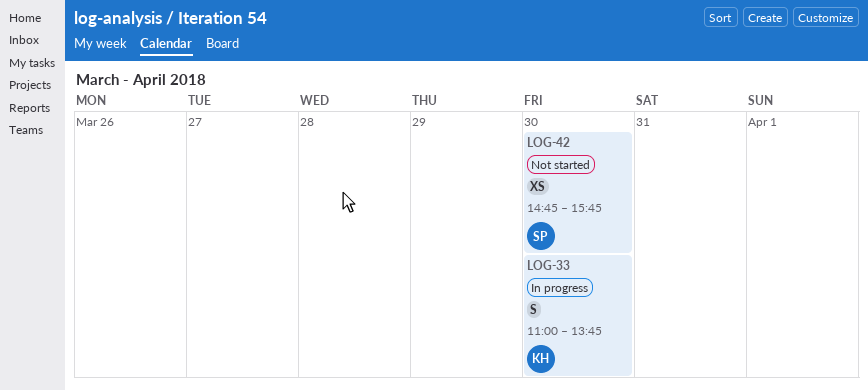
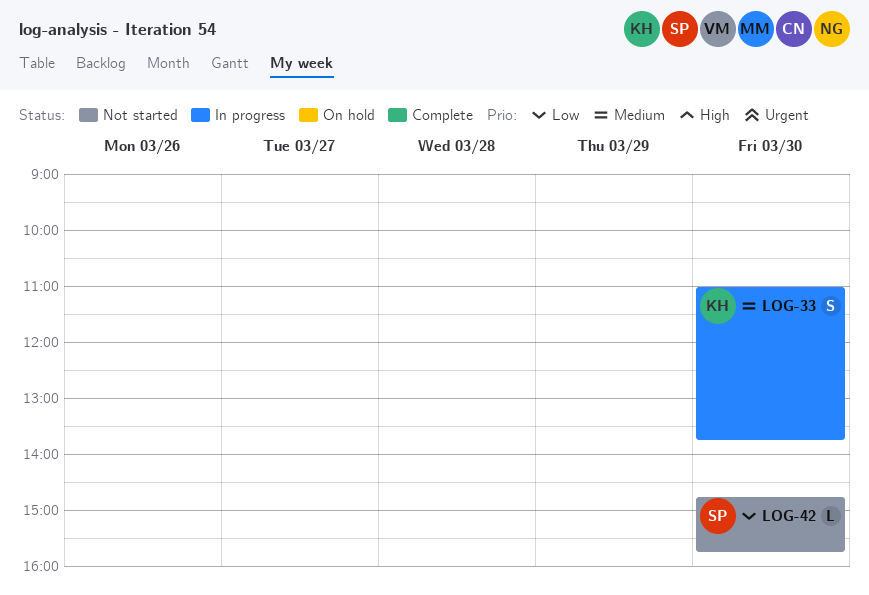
LOG-42, estimate: XS -> L

